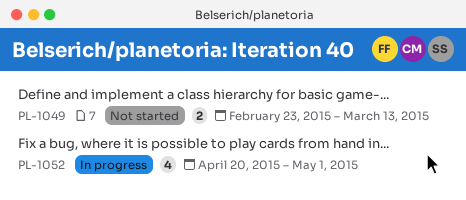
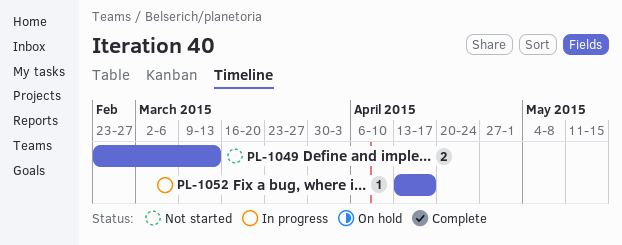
PL-1052, estimate: 4 -> 1
PL-1052, start: Apr 20 -> Apr 13
PL-1052, due: May 1 -> Apr 17

